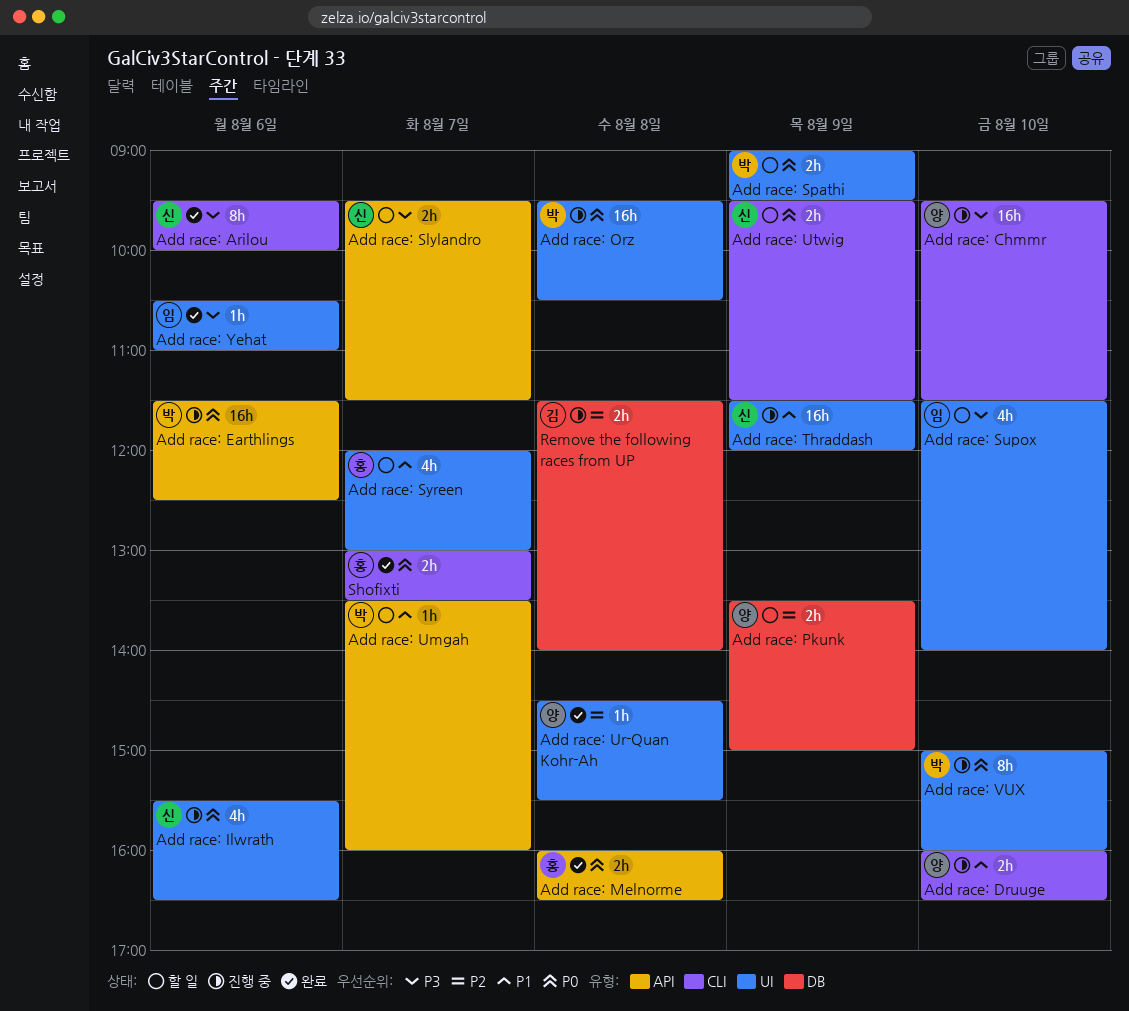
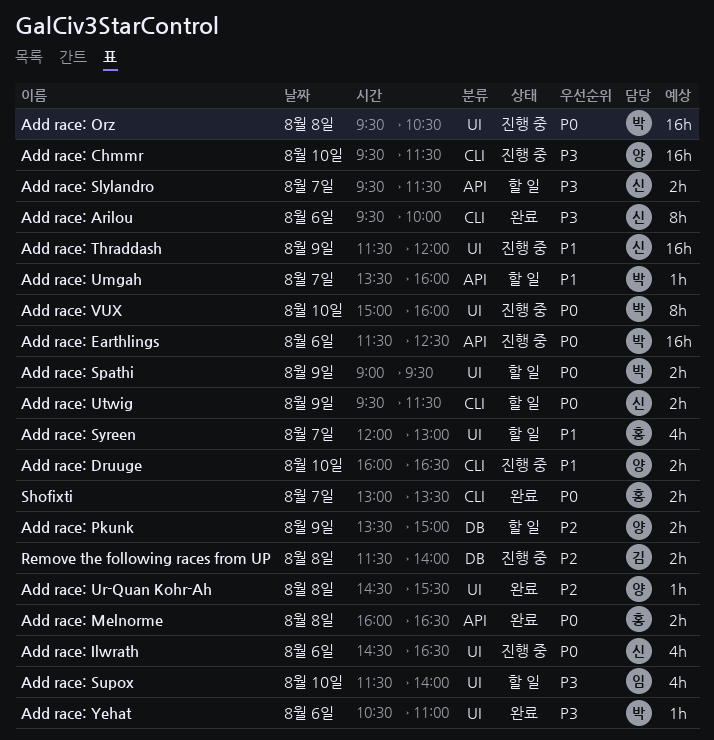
Add race: Ilwrath, begins: 15:30 -> 14:30
Add race: Yehat, owner: 임 -> 박

